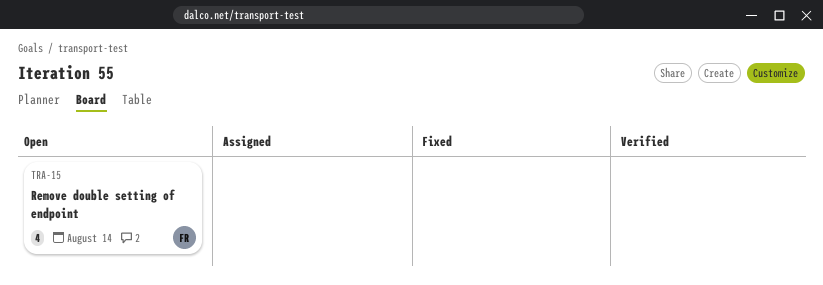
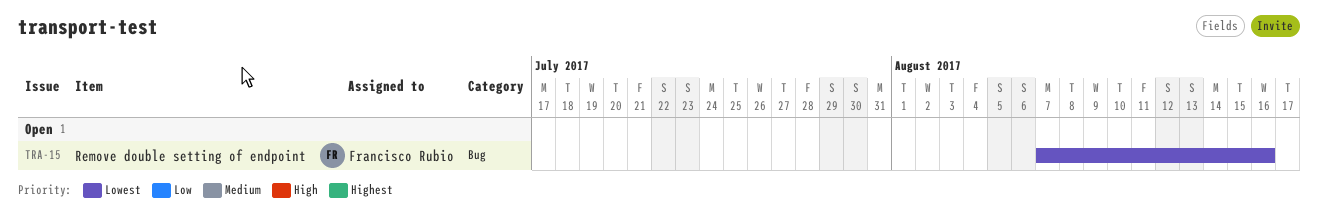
TRA-15, due: Aug 14 -> Aug 16

